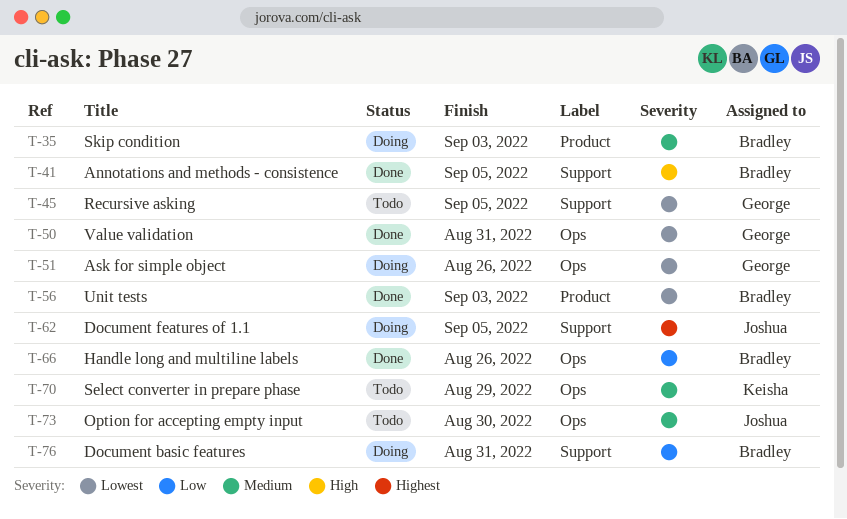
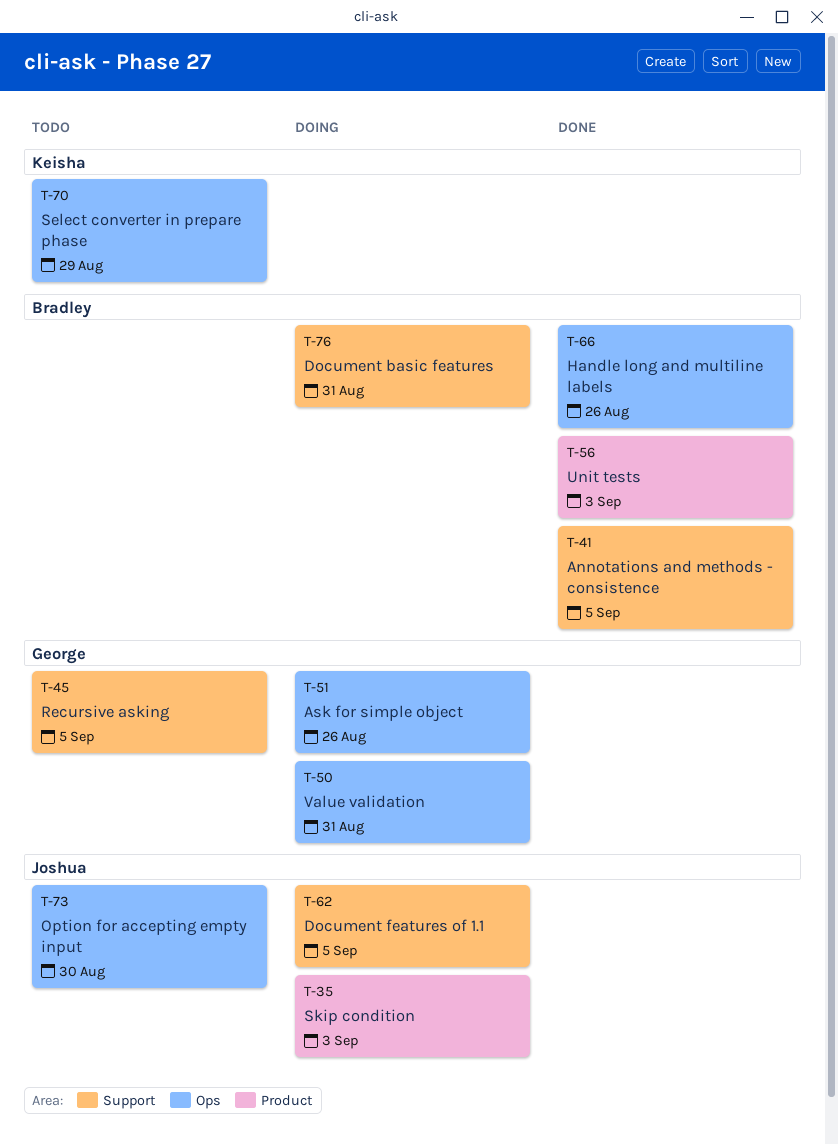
T-35, owner: Bradley -> Joshua
T-50, status: Done -> Doing

